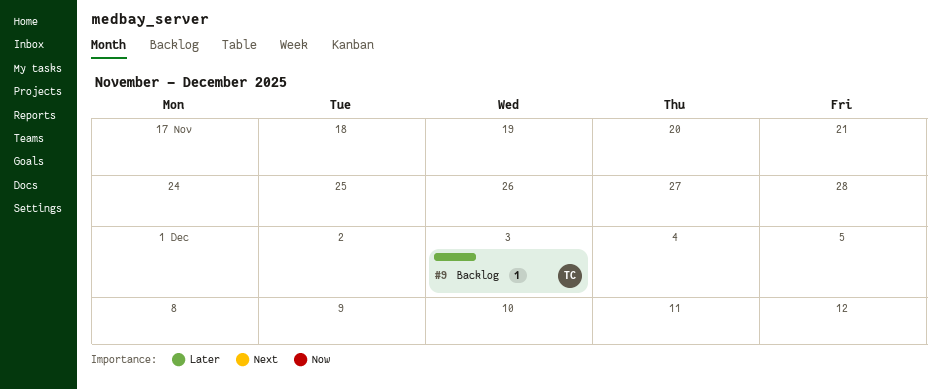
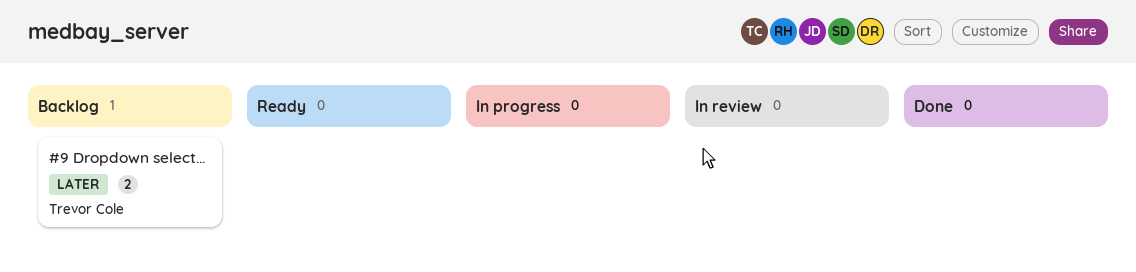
#9, estimate: 1 -> 2

